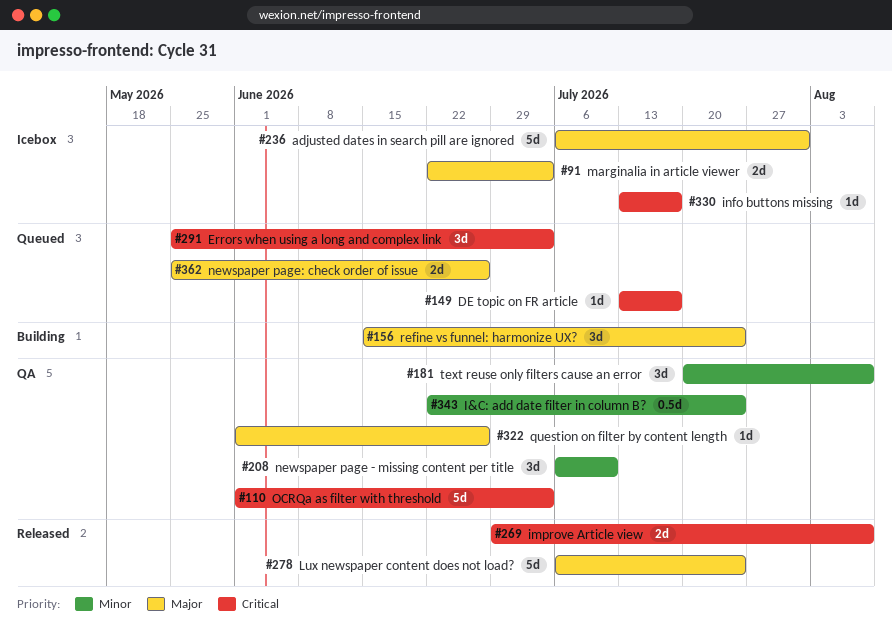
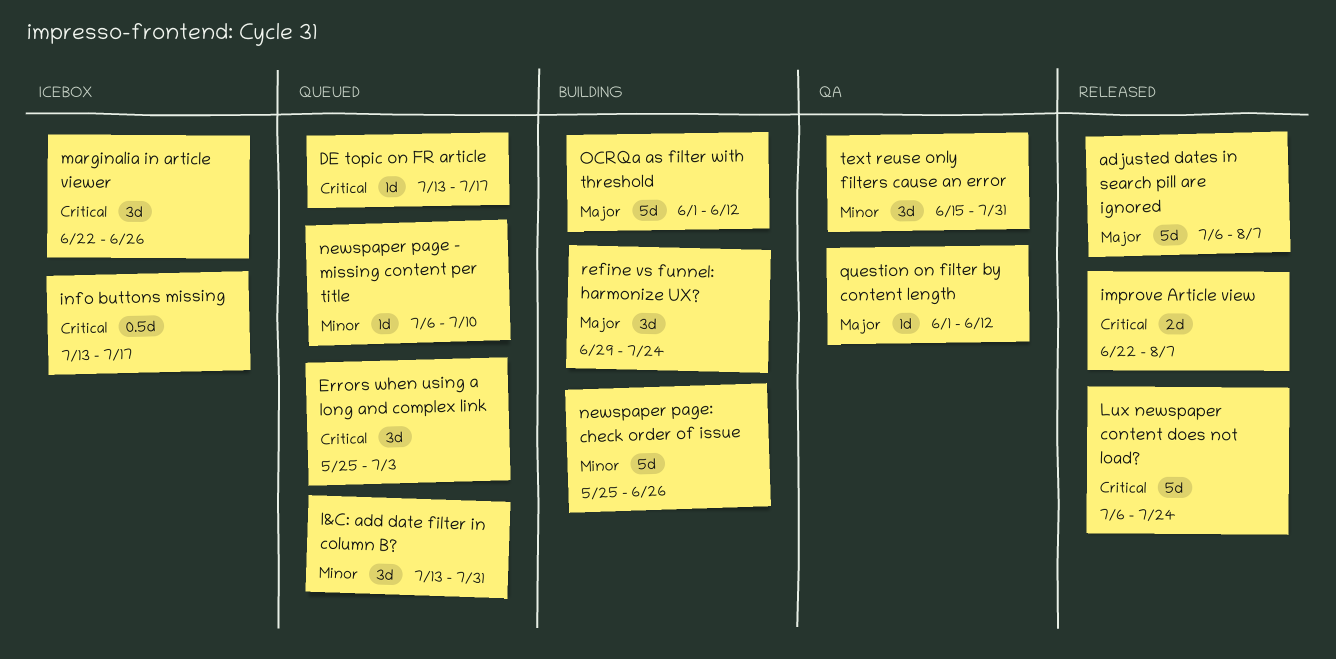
adjusted dates in search pill are ignored, status: Icebox -> Released
adjusted dates in search pill are ignored, due: Jul 31 -> Aug 7
I&C: add date filter in column B?, status: QA -> Queued
I&C: add date filter in column B?, estimate: 0.5d -> 3d
I&C: add date filter in column B?, start: Jun 22 -> Jul 13
I&C: add date filter in column B?, due: Jul 24 -> Jul 31
improve Article view, start: Jun 29 -> Jun 22
info buttons missing, estimate: 1d -> 0.5d
Lux newspaper content does not load?, priority: Major -> Critical
marginalia in article viewer, priority: Major -> Critical
marginalia in article viewer, estimate: 2d -> 3d
marginalia in article viewer, due: Jul 3 -> Jun 26
newspaper page - missing content per title, status: QA -> Queued
newspaper page - missing content per title, estimate: 3d -> 1d
newspaper page: check order of issue, status: Queued -> Building
newspaper page: check order of issue, priority: Major -> Minor
newspaper page: check order of issue, estimate: 2d -> 5d
OCRQa as filter with threshold, status: QA -> Building
OCRQa as filter with threshold, priority: Critical -> Major
OCRQa as filter with threshold, due: Jul 3 -> Jun 12
question on filter by content length, due: Jun 26 -> Jun 12
refine vs funnel: harmonize UX?, start: Jun 15 -> Jun 29
text reuse only filters cause an error, start: Jul 20 -> Jun 15
text reuse only filters cause an error, due: Aug 7 -> Jul 31

